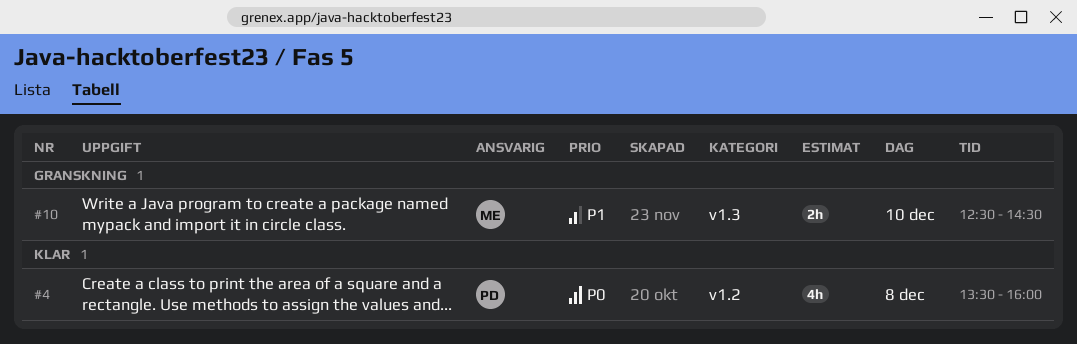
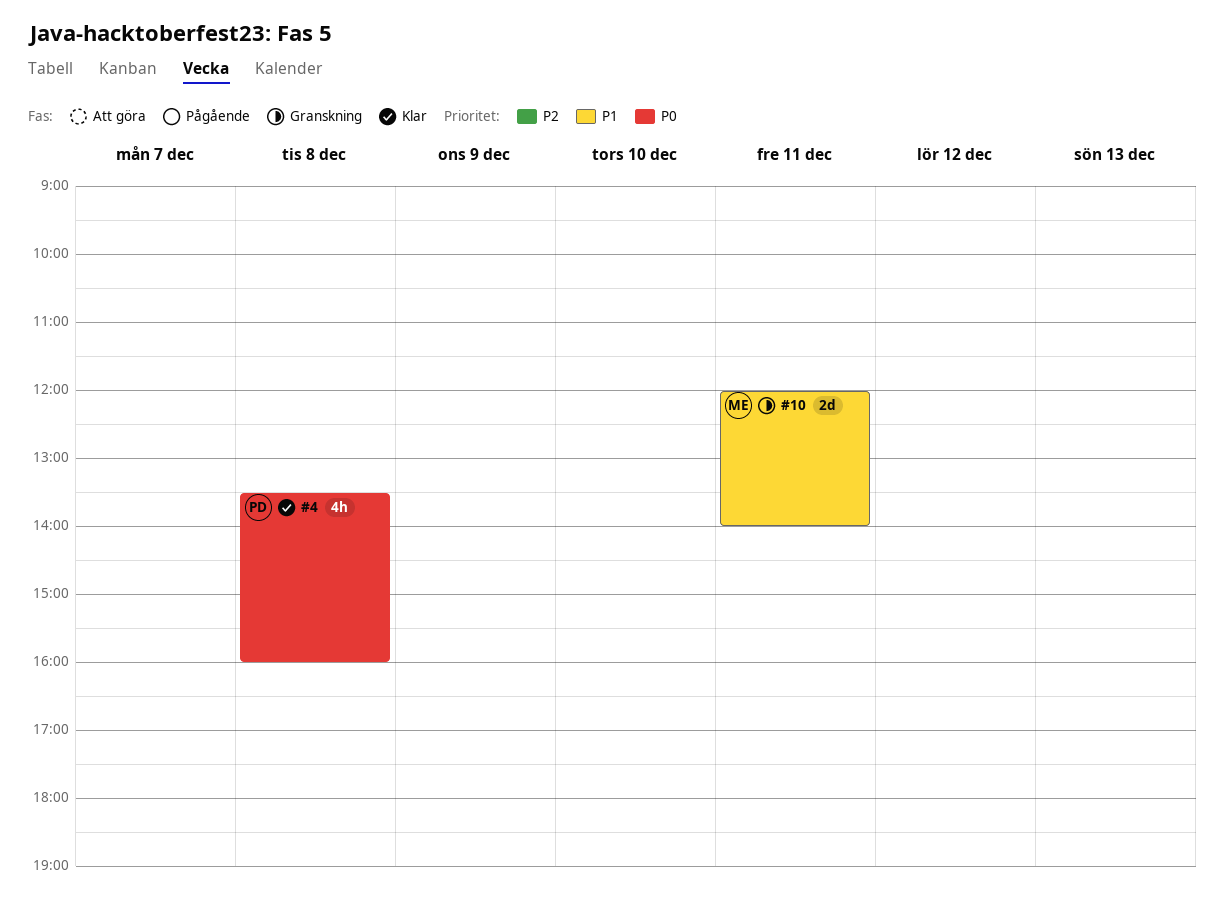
#10, estimate: 2h -> 2d
#10, day: Dec 10 -> Dec 11
#10, begins: 12:30 -> 12:00
#10, ends: 14:30 -> 14:00

